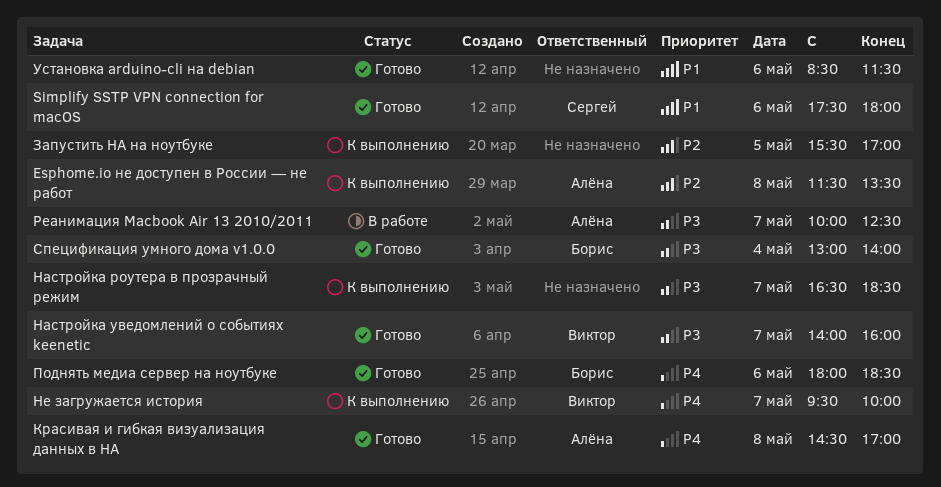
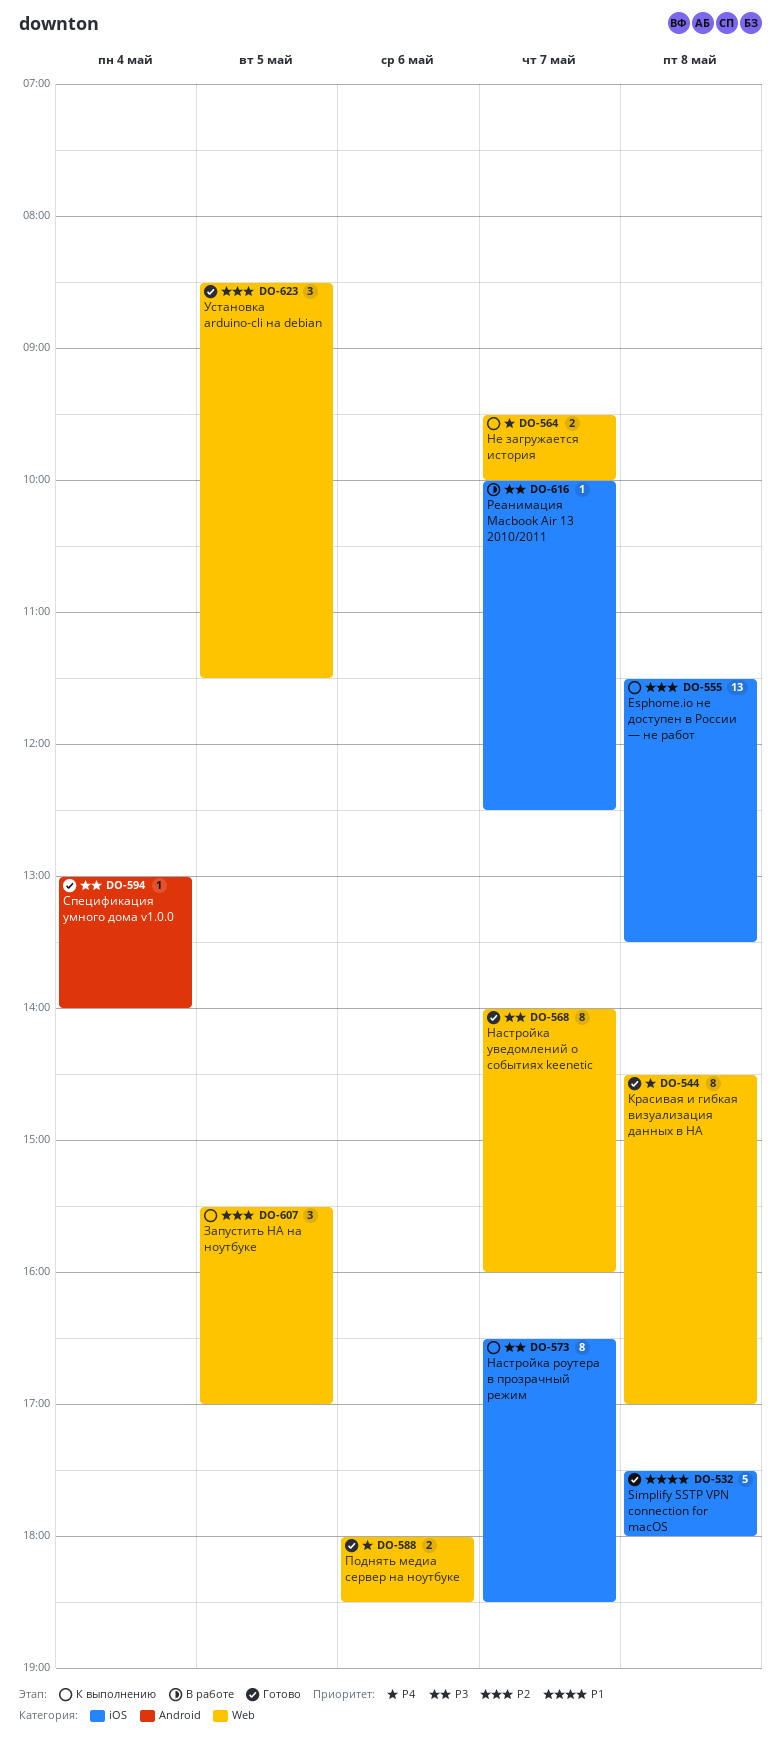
Simplify SSTP VPN connection for macOS, day: May 6 -> May 8
Установка arduino-cli на debian, priority: P1 -> P2
Установка arduino-cli на debian, day: May 6 -> May 5

